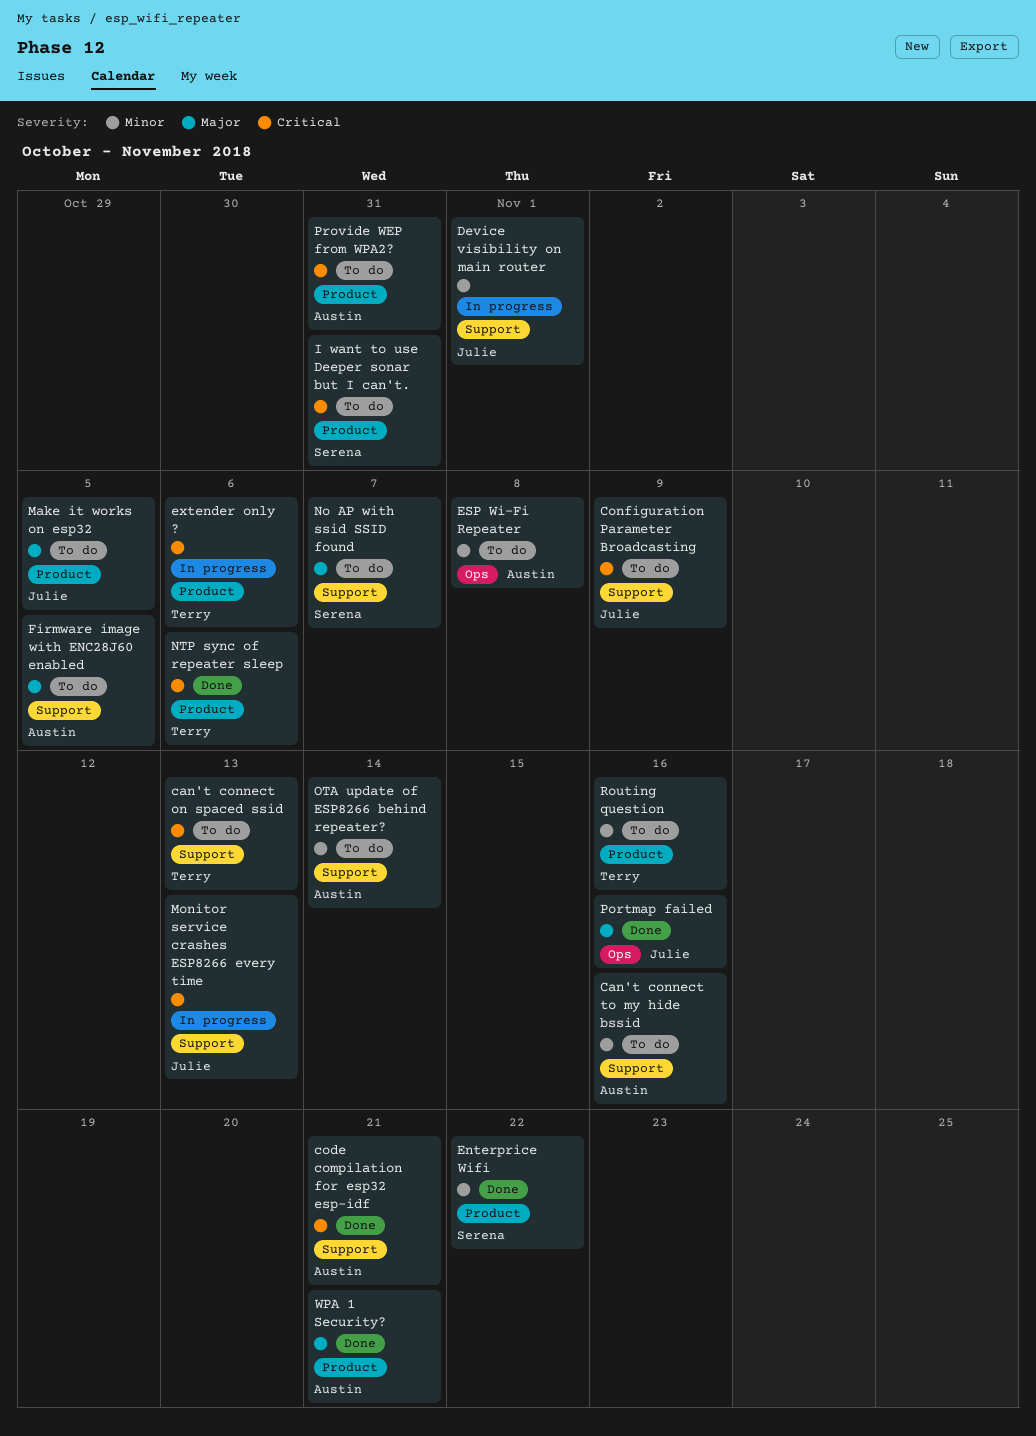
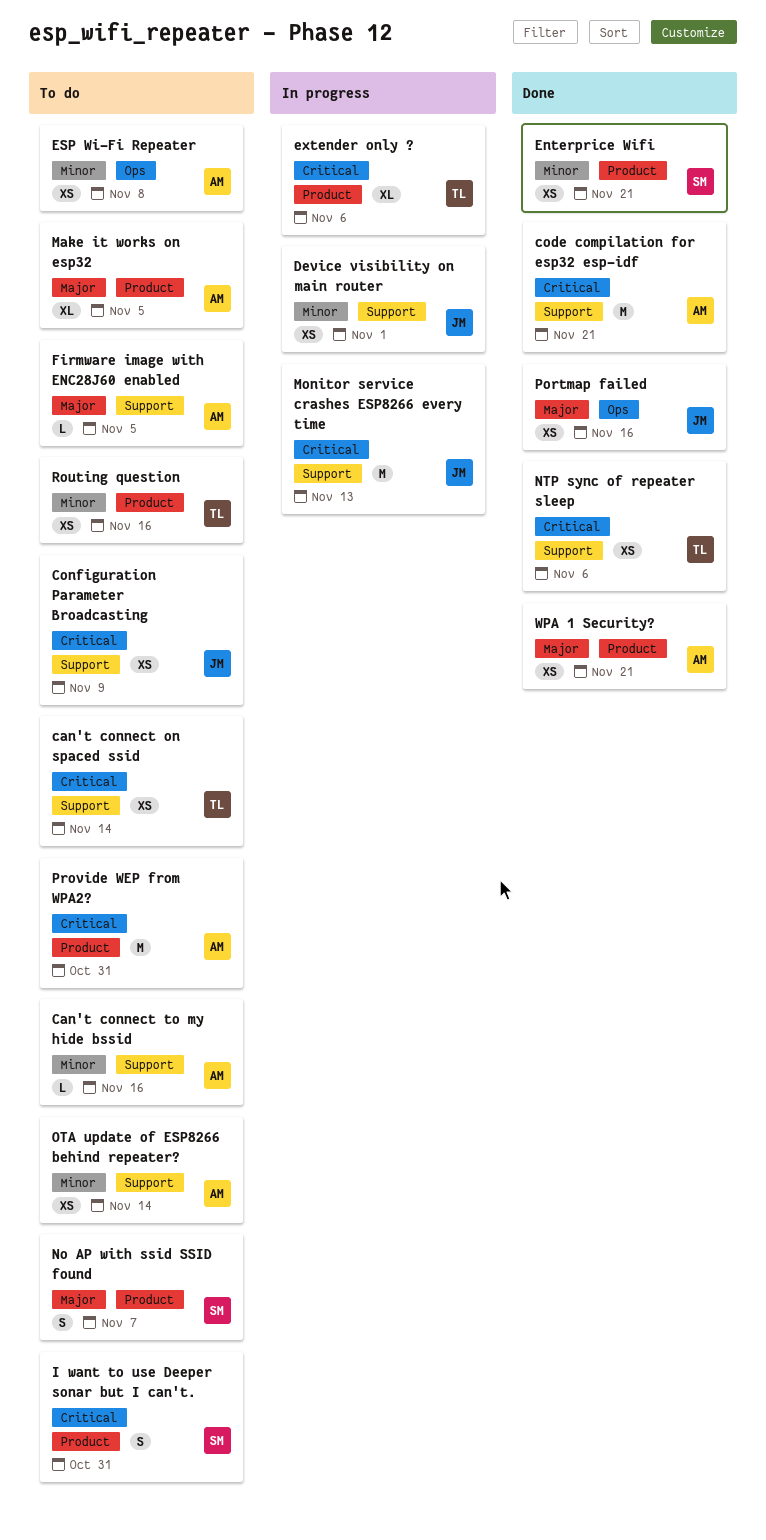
can't connect on spaced ssid, due: Nov 13 -> Nov 14
Enterprice Wifi, due: Nov 22 -> Nov 21
Make it works on esp32, owner: Julie -> Austin
No AP with ssid SSID found, label: Support -> Product
NTP sync of repeater sleep, label: Product -> Support

